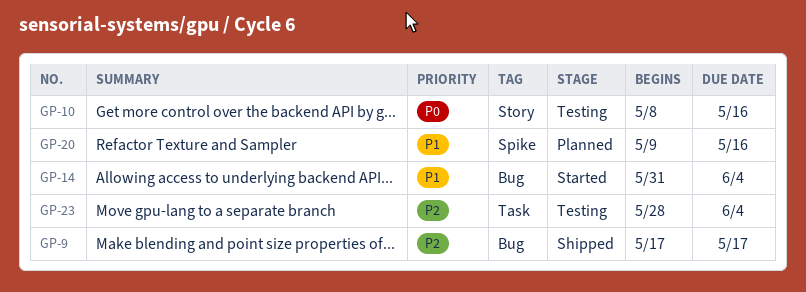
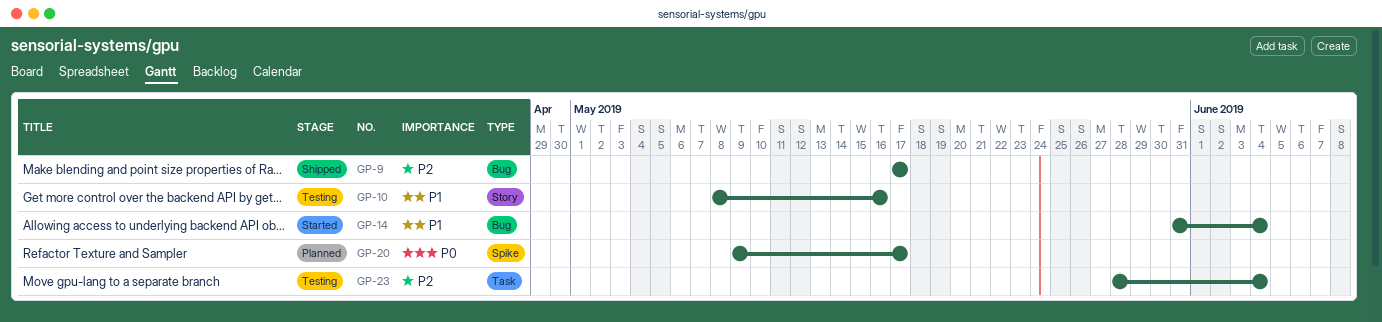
GP-10, priority: P0 -> P1
GP-20, priority: P1 -> P0
GP-20, due: May 16 -> May 17

